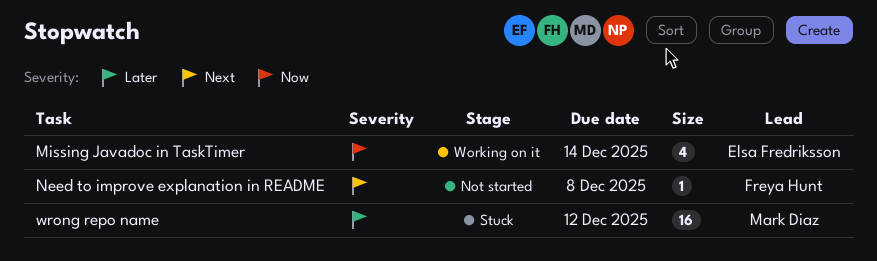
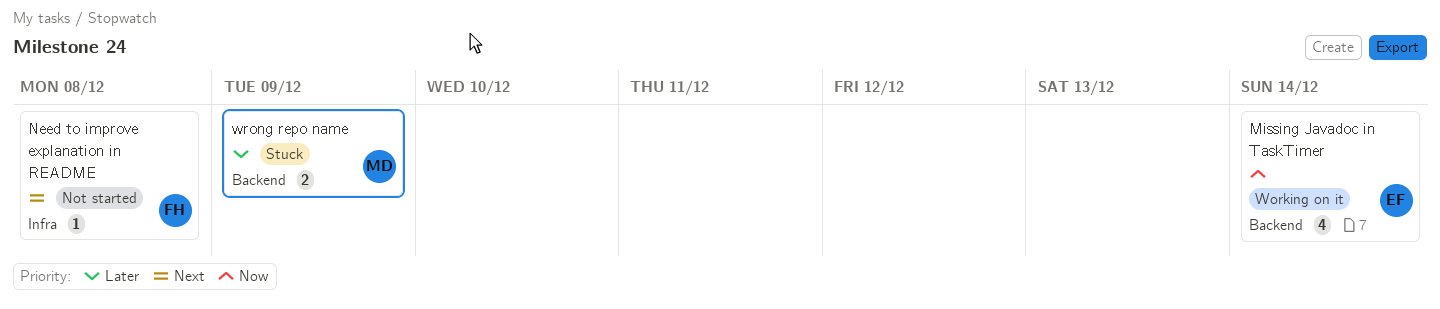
wrong repo name, estimate: 16 -> 2
wrong repo name, due: Dec 12 -> Dec 9

